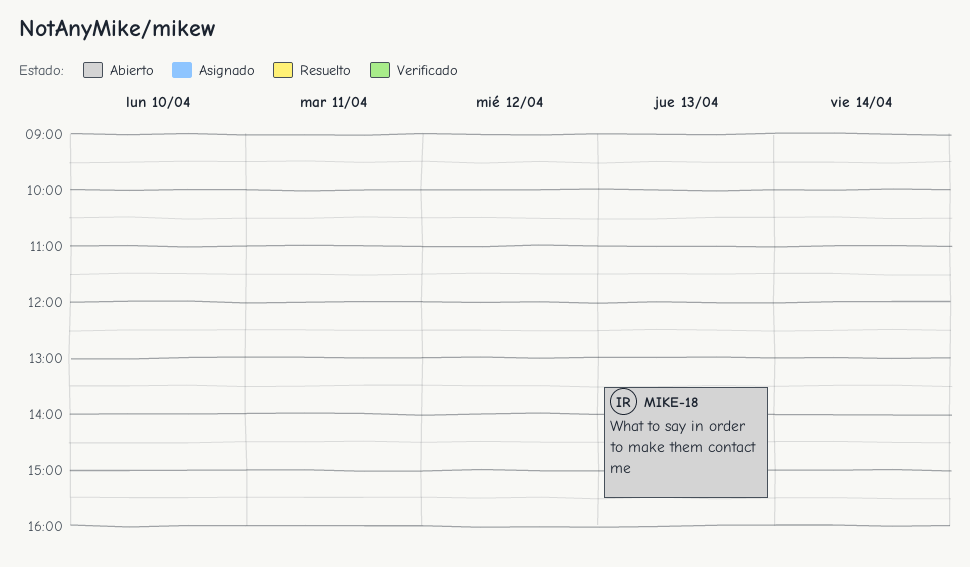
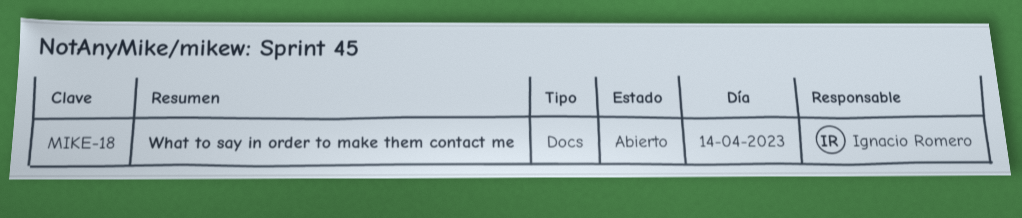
MIKE-18, day: Apr 13 -> Apr 14

